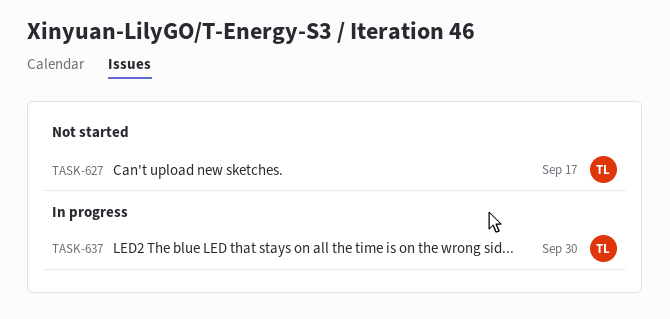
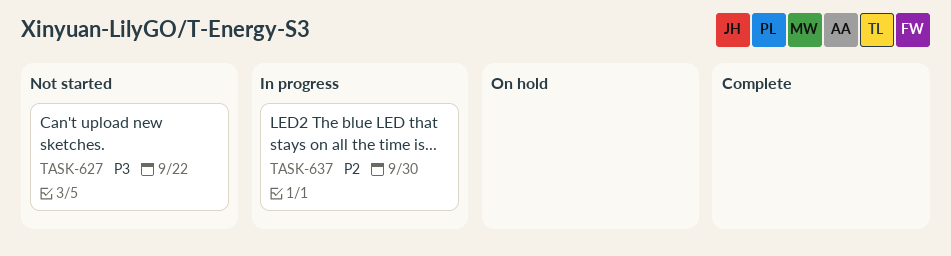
TASK-627, due: Sep 17 -> Sep 22

